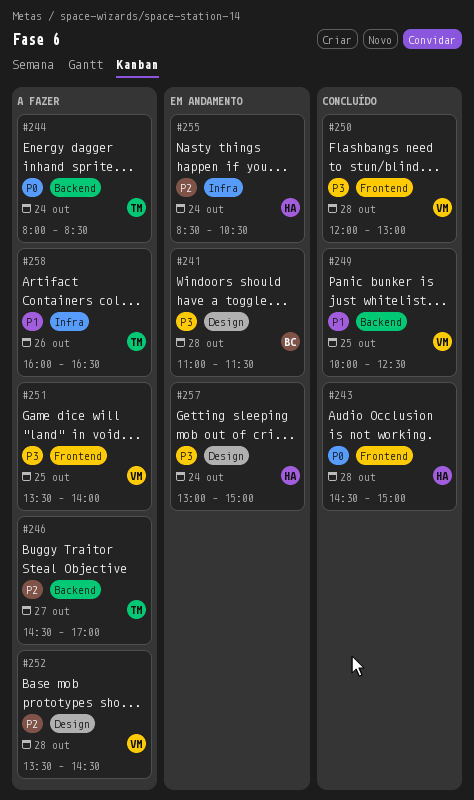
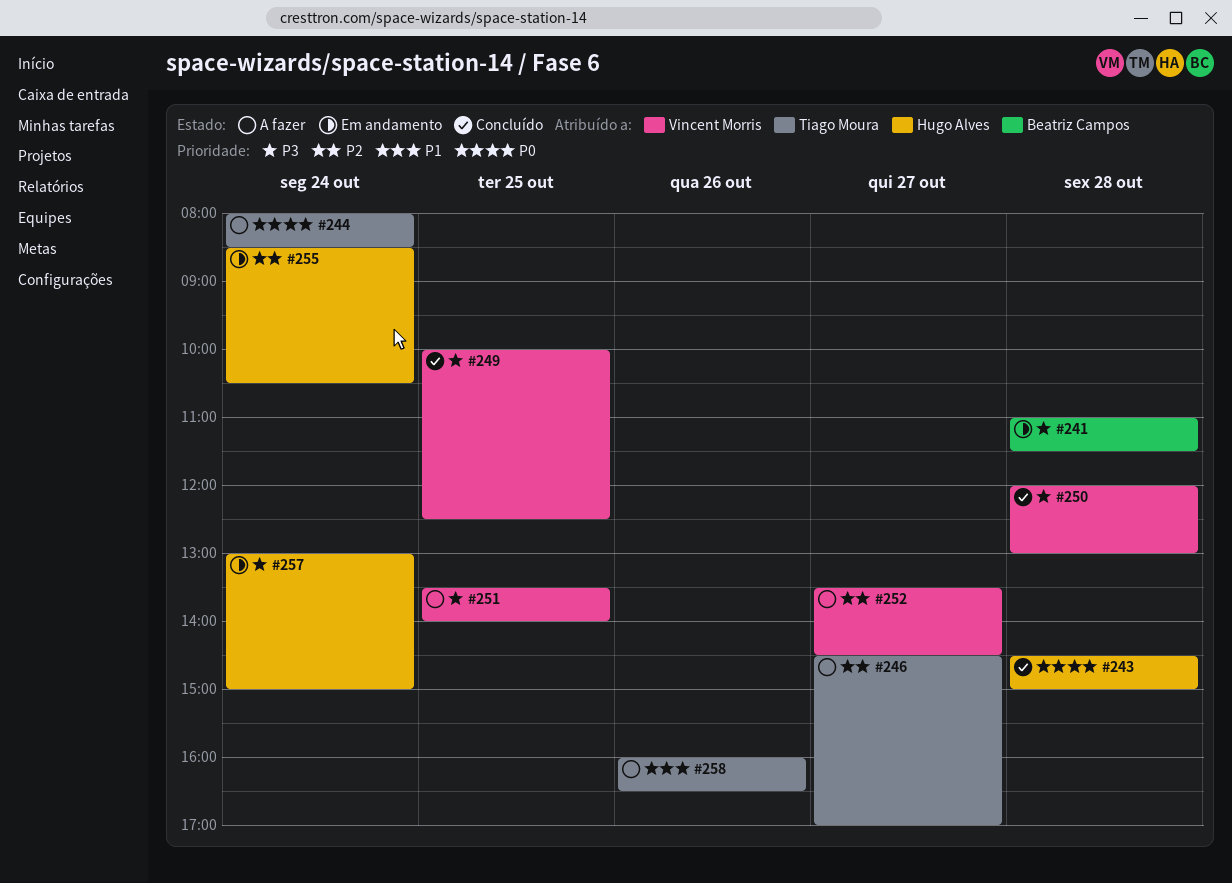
#249, priority: P1 -> P3
#252, day: Oct 28 -> Oct 27

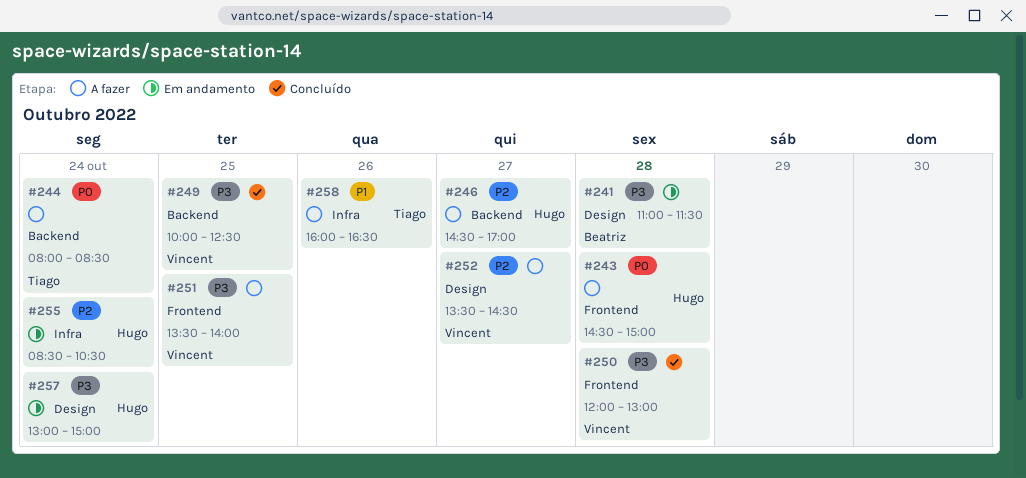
#243, status: Concluído -> A fazer
#246, owner: Tiago Moura -> Hugo Alves

